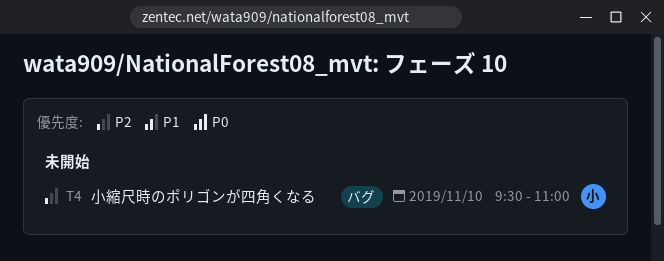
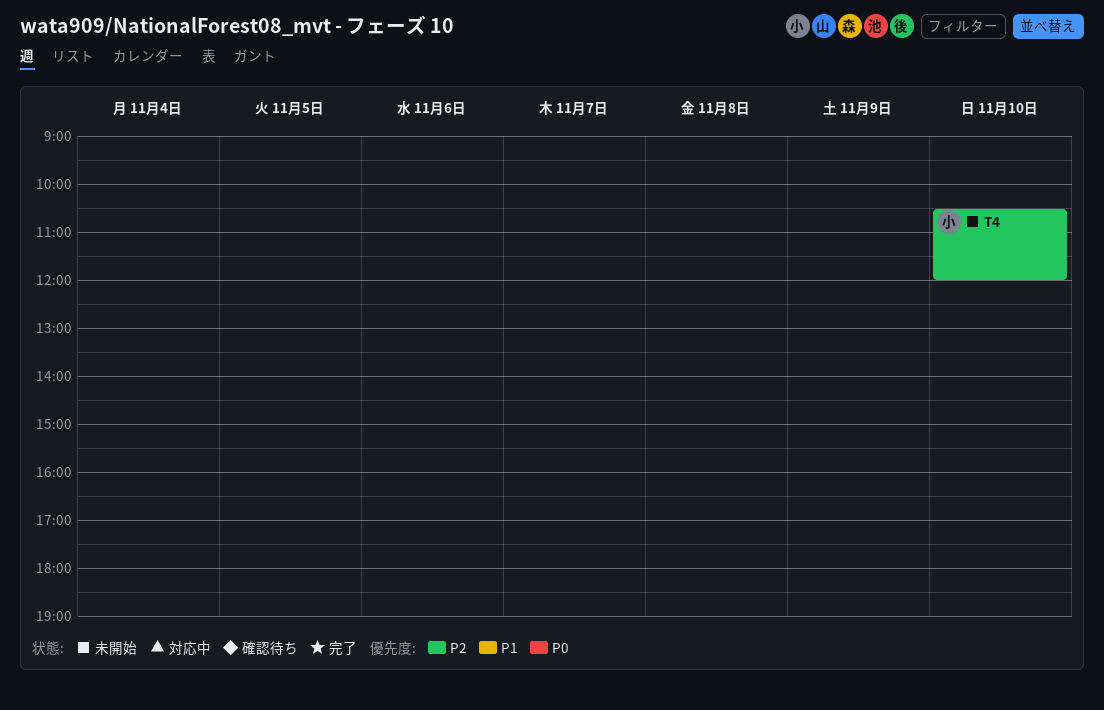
T4, begins: 09:30 -> 10:30
T4, ends: 11:00 -> 12:00

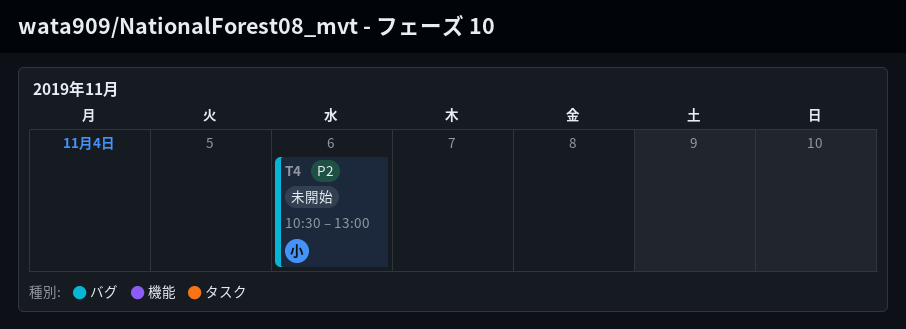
T4, day: Nov 10 -> Nov 6
T4, ends: 12:00 -> 13:00

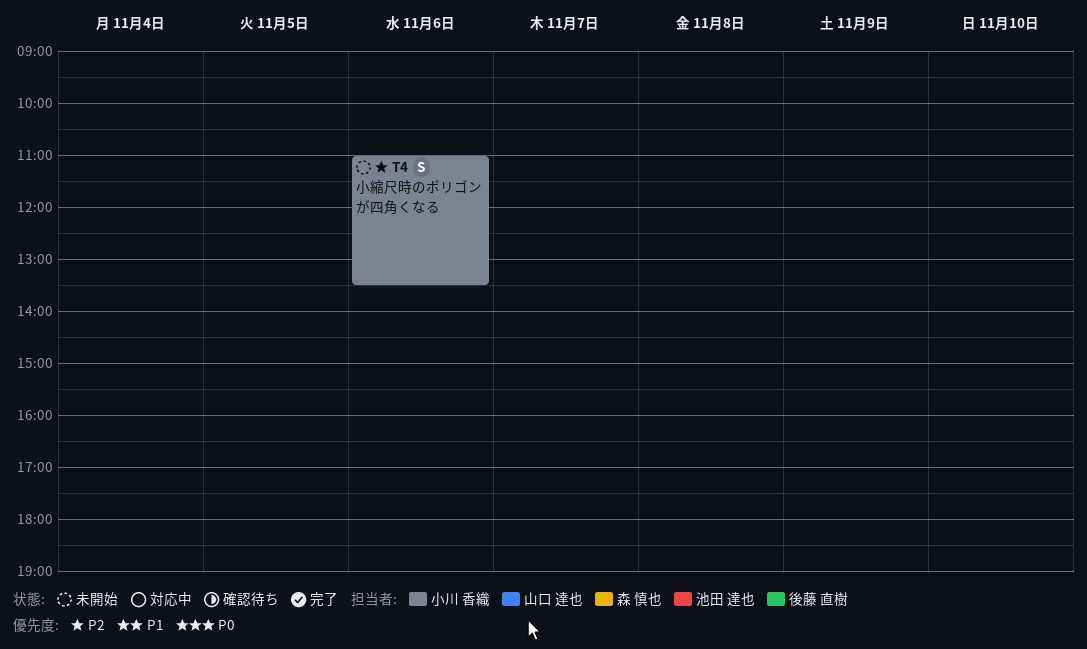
T4, begins: 10:30 -> 11:00
T4, ends: 13:00 -> 13:30

